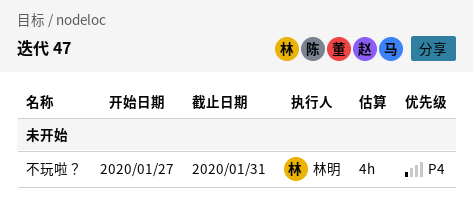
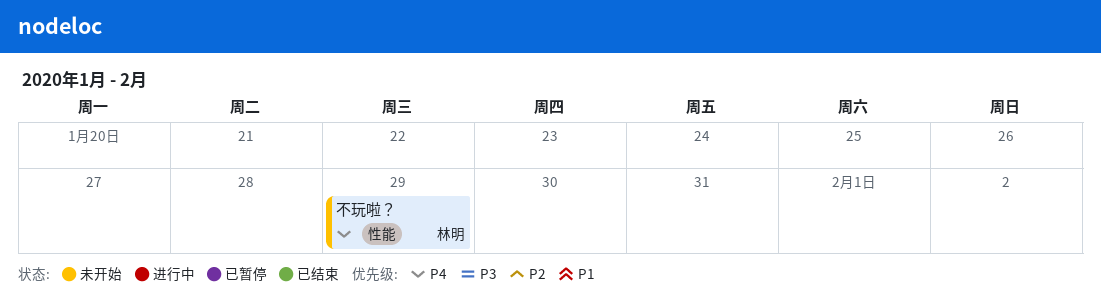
不玩啦？, due: Jan 31 -> Jan 29

